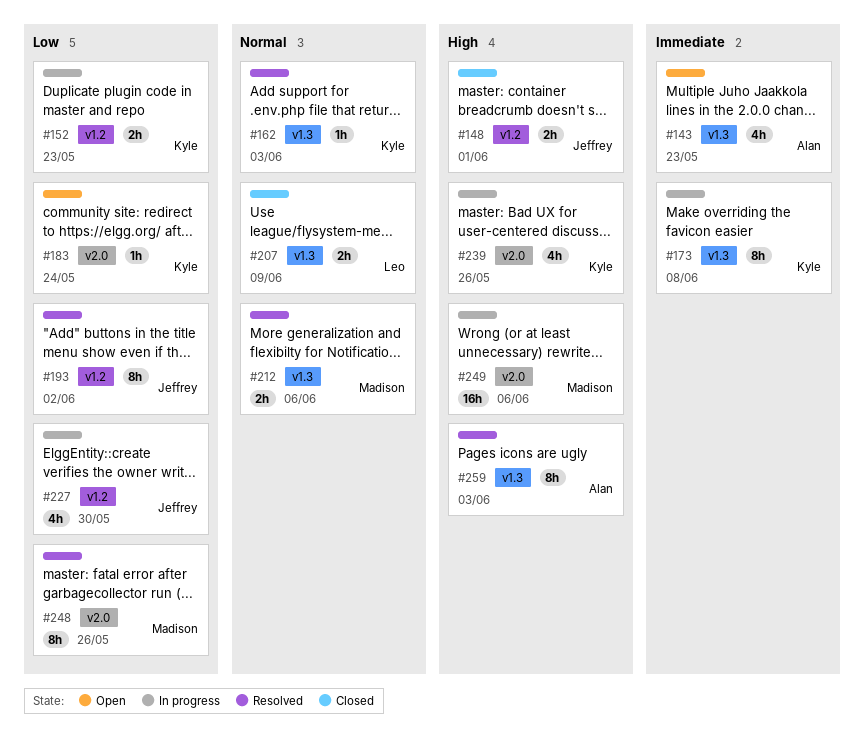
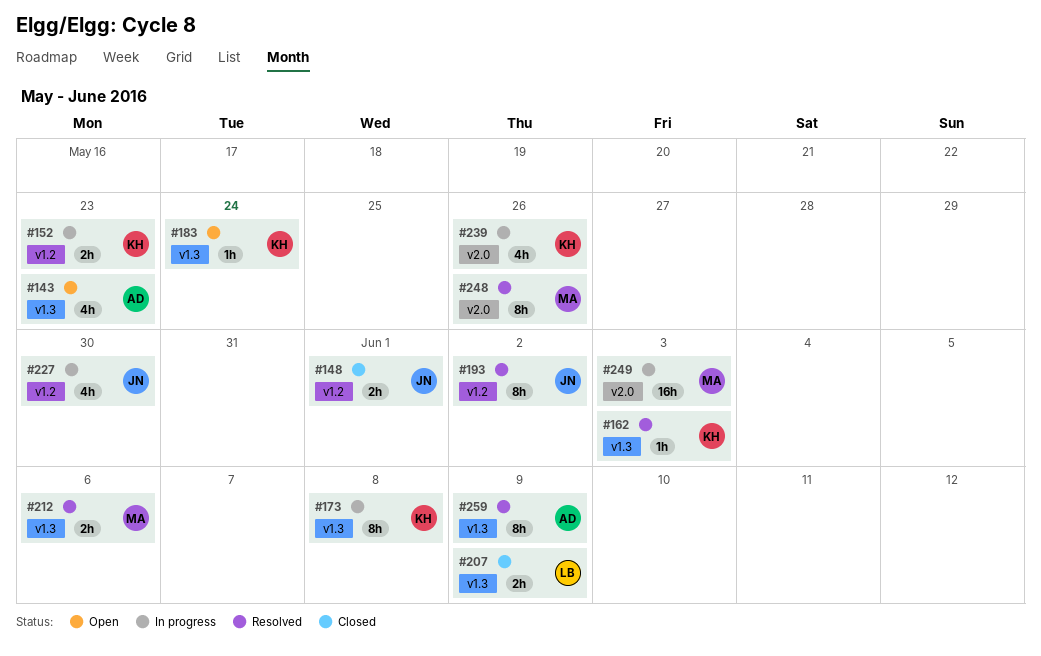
#183, label: v2.0 -> v1.3
#249, due: Jun 6 -> Jun 3
#259, due: Jun 3 -> Jun 9

